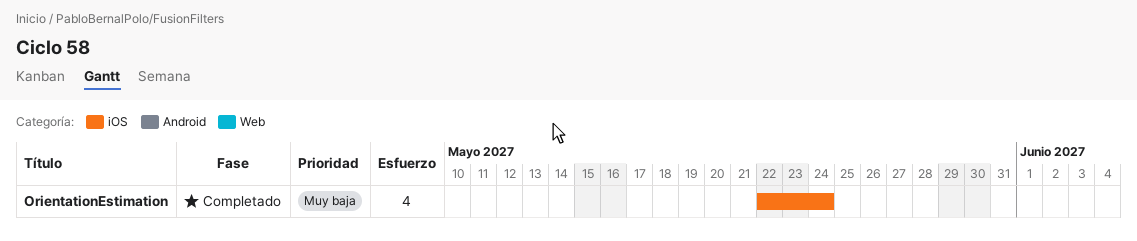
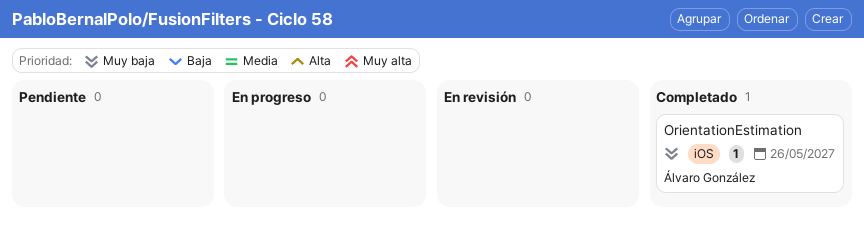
OrientationEstimation, estimate: 4 -> 1
OrientationEstimation, due: May 24 -> May 26

